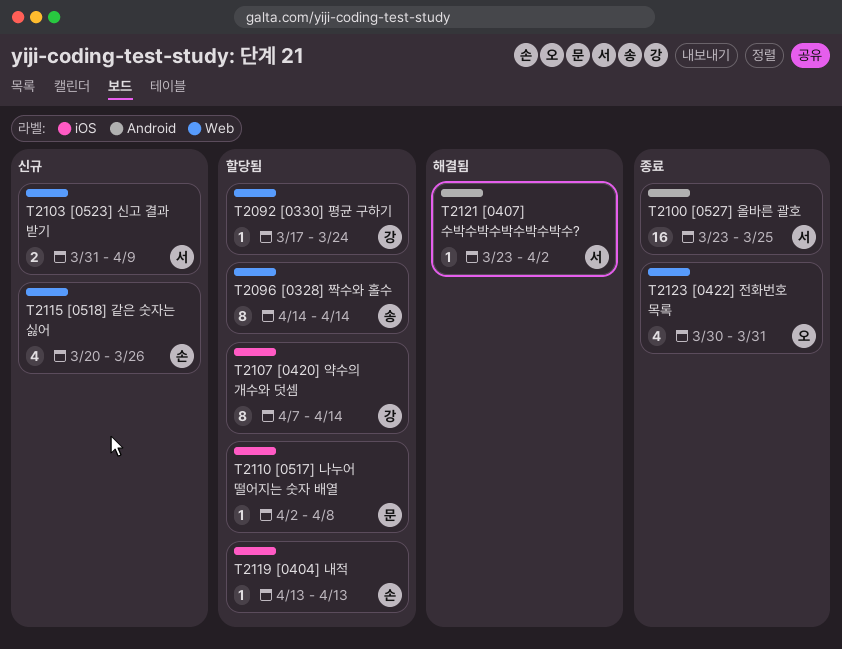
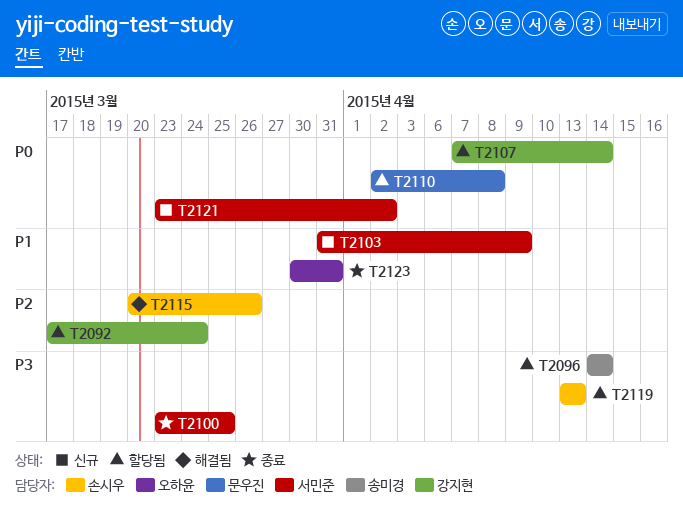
T2115, status: 신규 -> 해결됨
T2121, status: 해결됨 -> 신규

